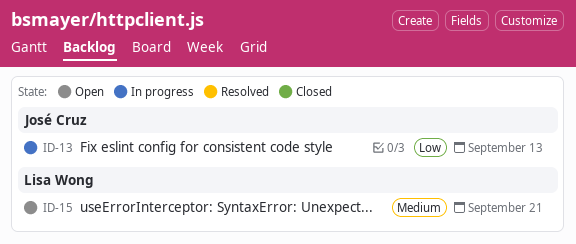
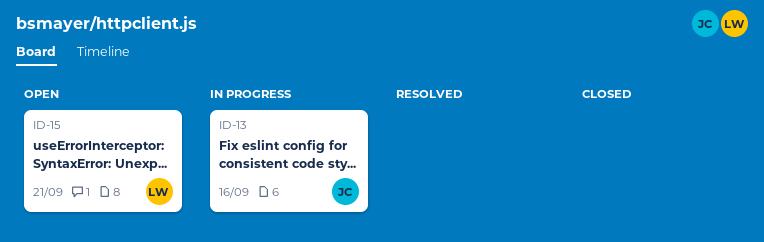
ID-13, due: Sep 13 -> Sep 16

